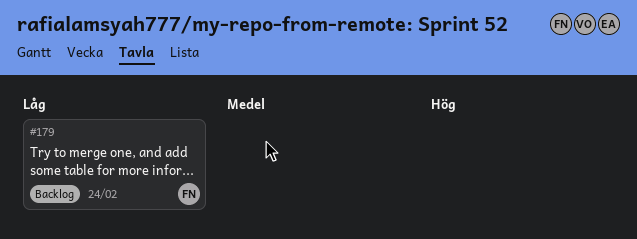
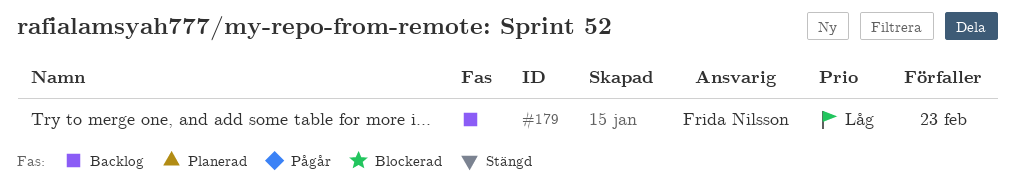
#179, due: Feb 24 -> Feb 23

